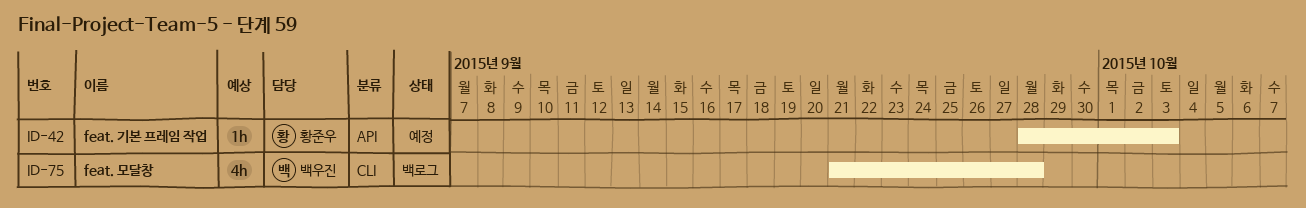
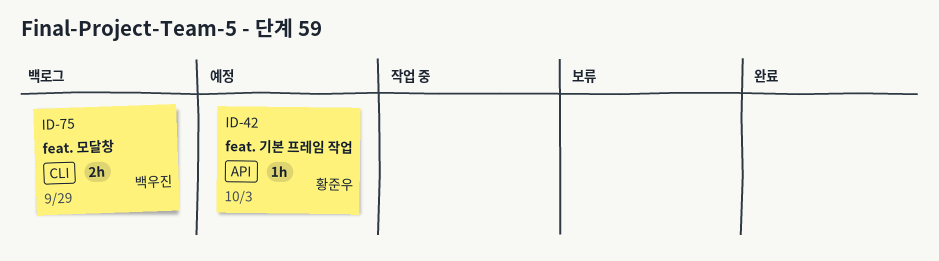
ID-75, estimate: 4h -> 2h
ID-75, due: Sep 28 -> Sep 29

